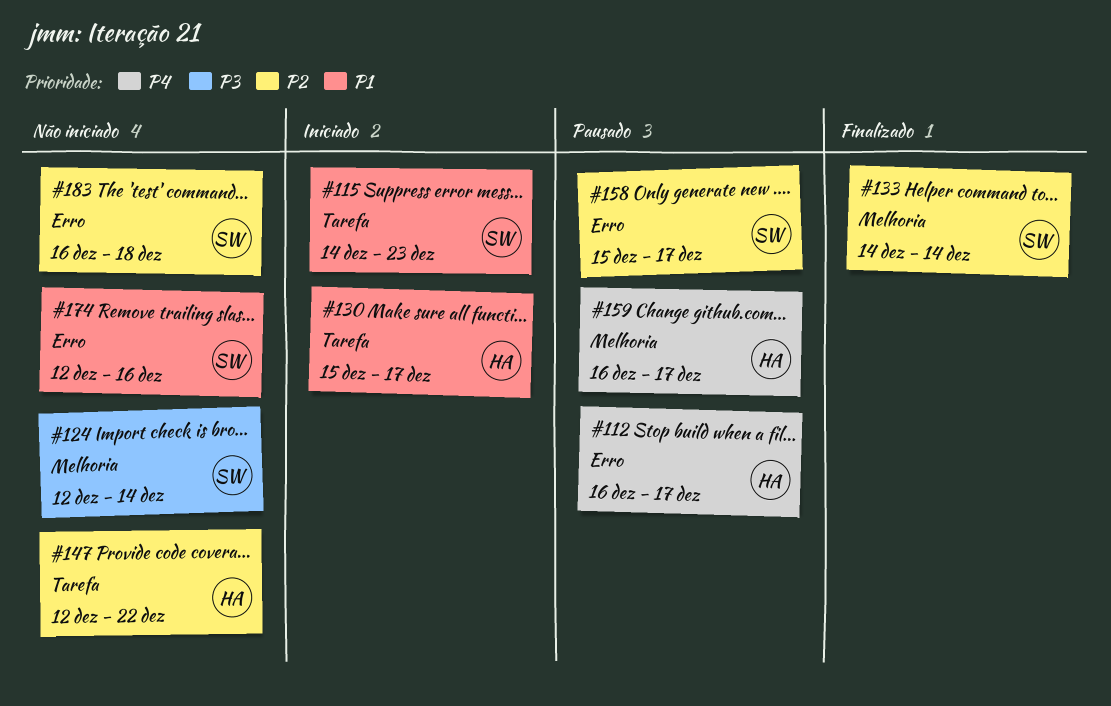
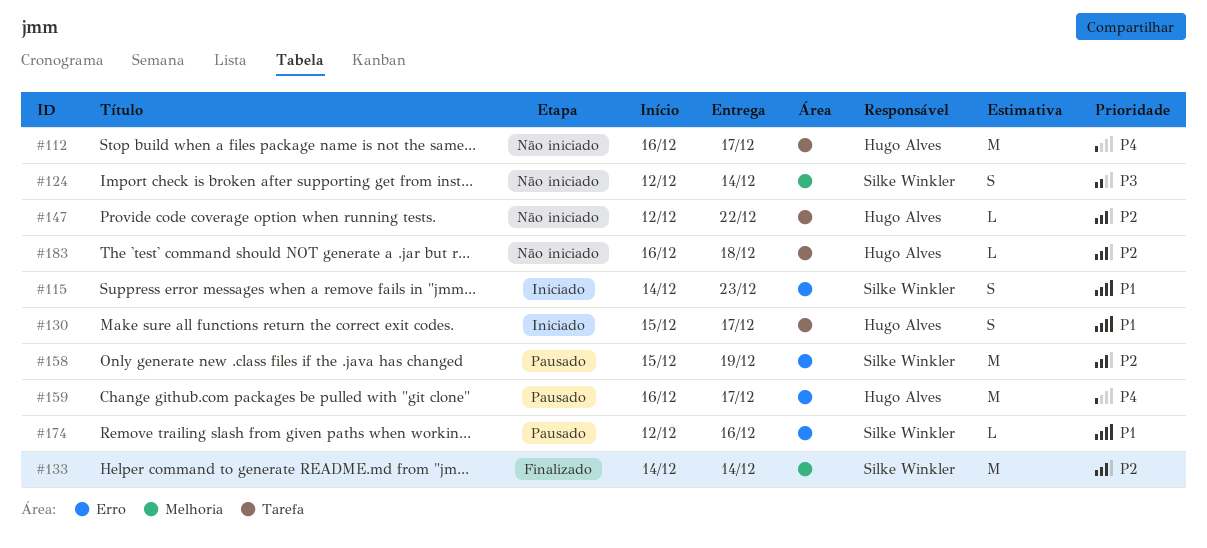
#112, status: Pausado -> Não iniciado
#112, label: Erro -> Tarefa
#115, label: Tarefa -> Erro
#158, due: Dec 17 -> Dec 19
#159, label: Melhoria -> Erro
#174, status: Não iniciado -> Pausado
#183, owner: Silke Winkler -> Hugo Alves
#183, label: Erro -> Tarefa

